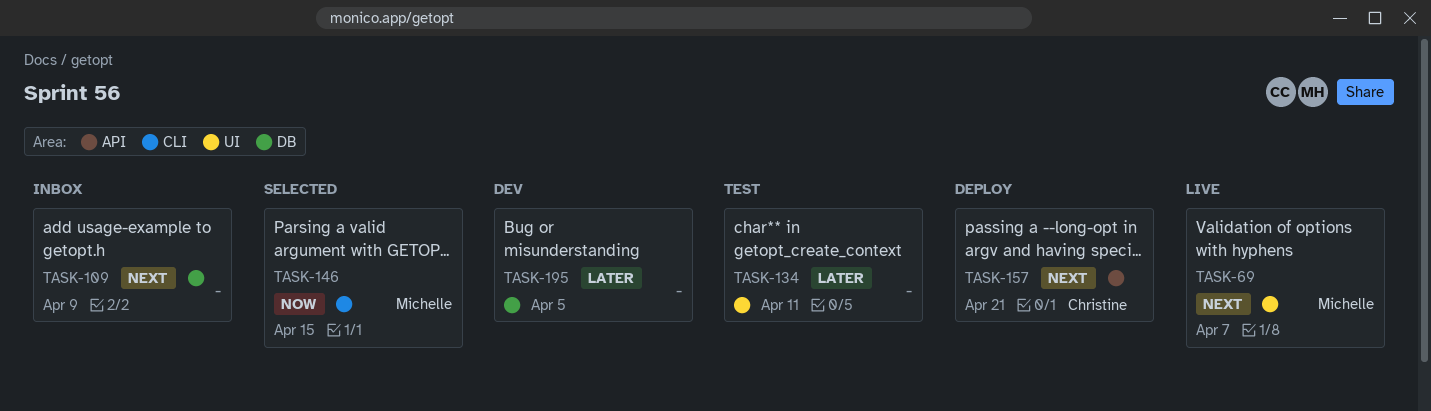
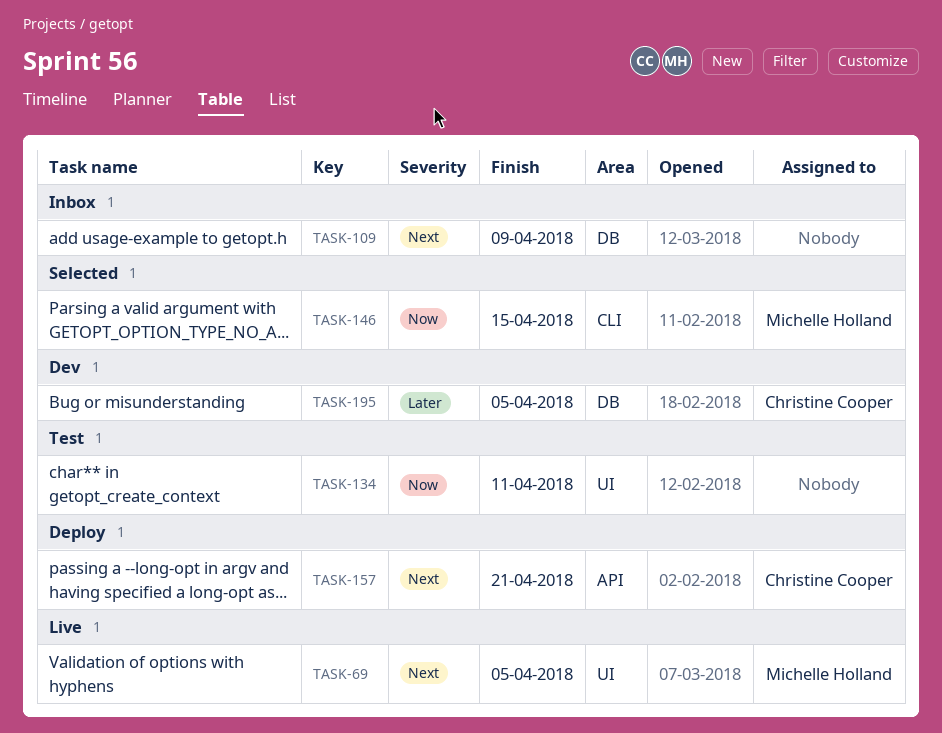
TASK-69, due: Apr 7 -> Apr 5
TASK-134, priority: Later -> Now
TASK-195, owner: none -> Christine Cooper

